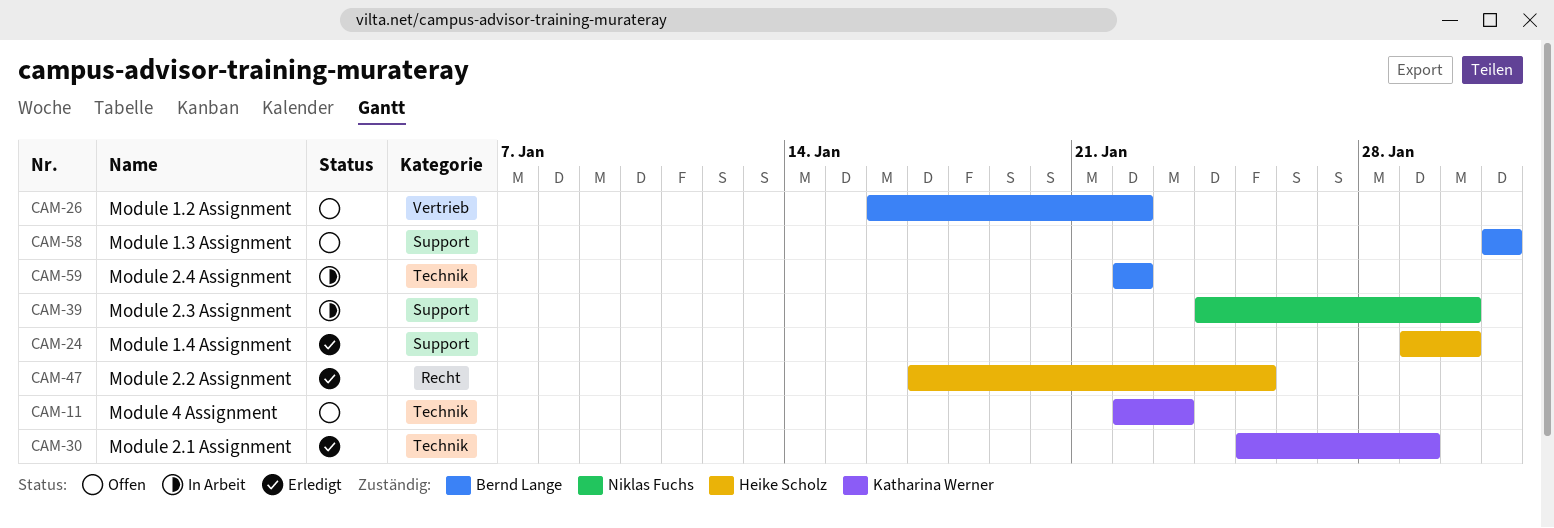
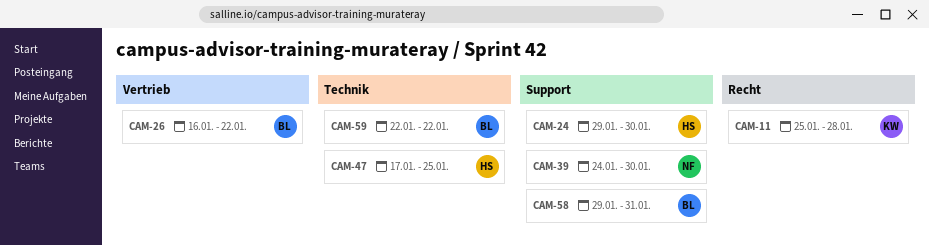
CAM-11, label: Technik -> Recht
CAM-11, start: Jan 22 -> Jan 25
CAM-11, due: Jan 23 -> Jan 28
CAM-30: present -> none
CAM-47, label: Recht -> Technik
CAM-58, start: Jan 31 -> Jan 29

